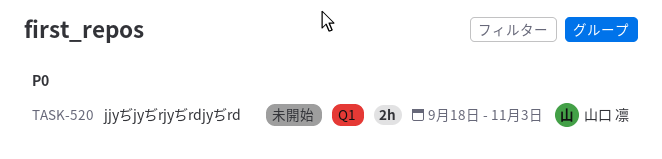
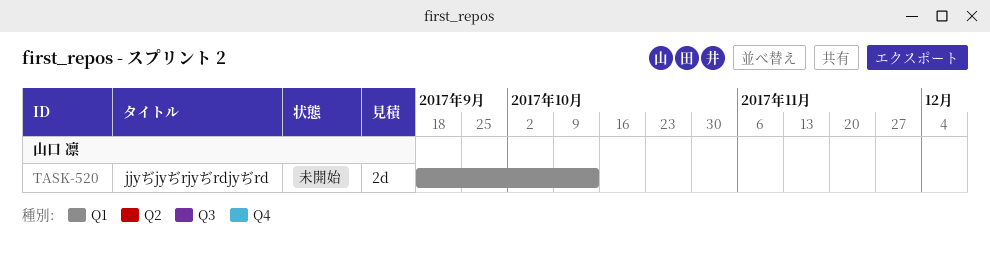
TASK-520, estimate: 2h -> 2d
TASK-520, due: Nov 3 -> Oct 13

